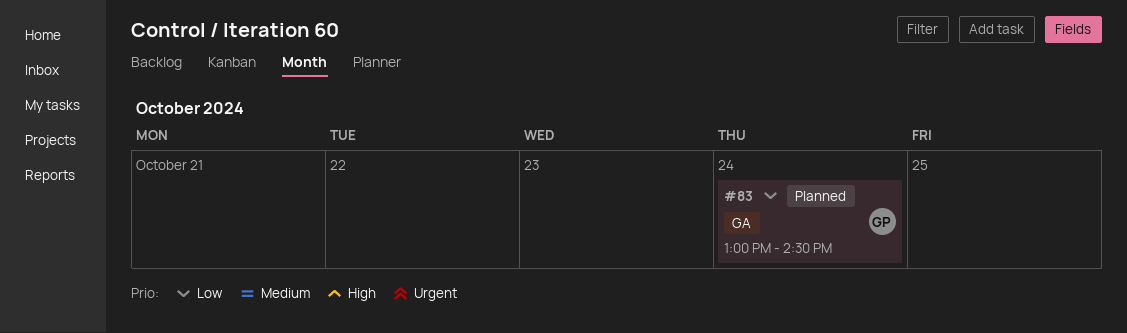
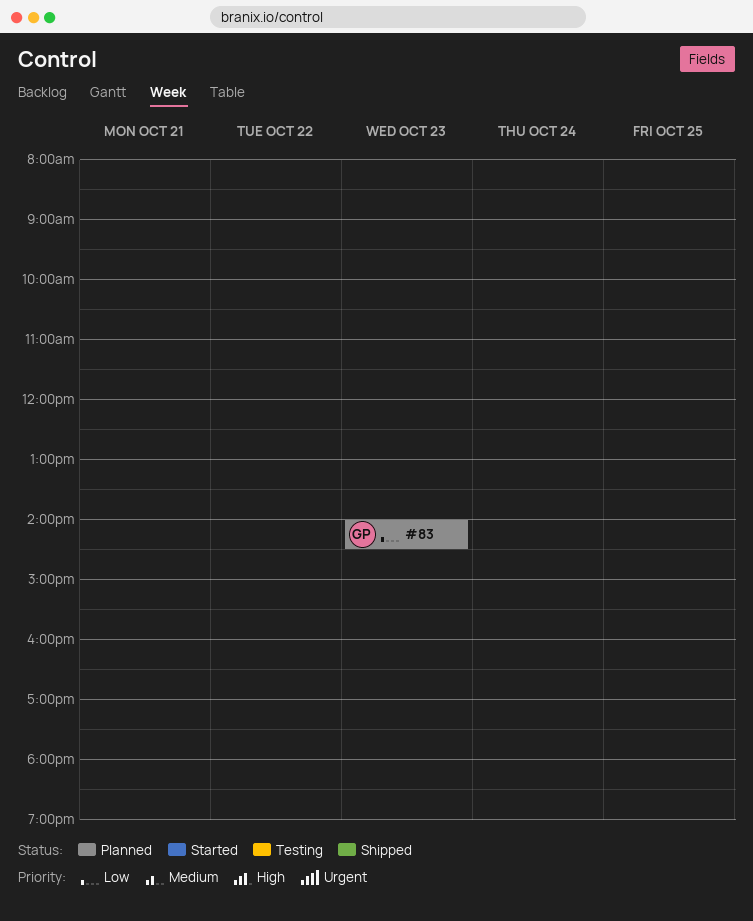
#83, day: Oct 24 -> Oct 23
#83, begins: 13:00 -> 14:00

